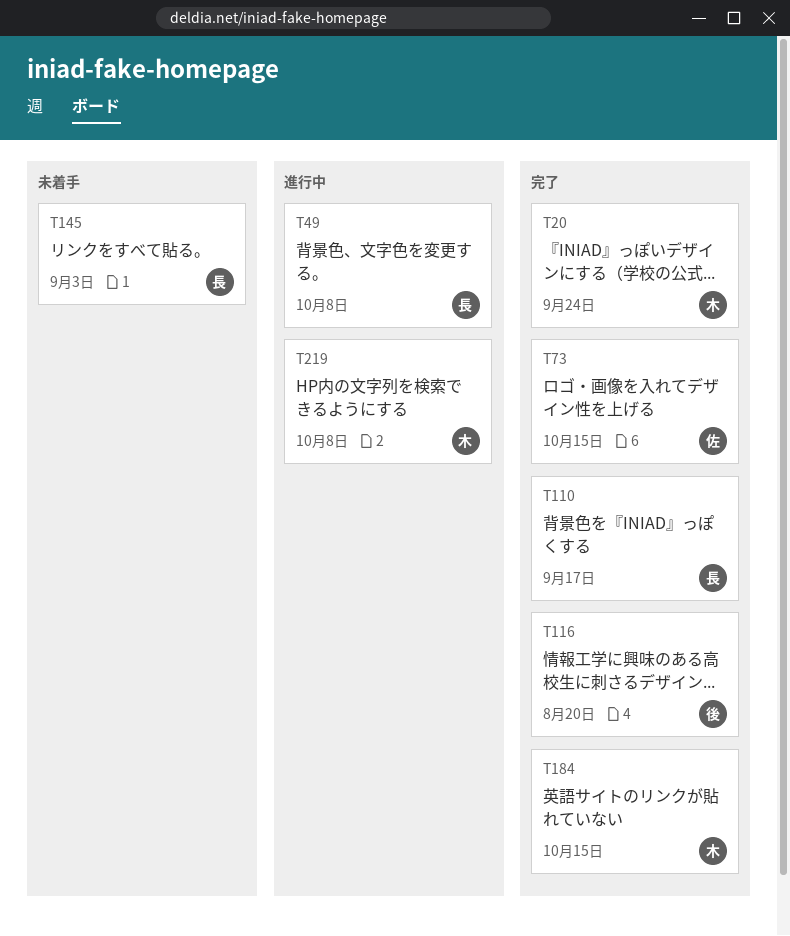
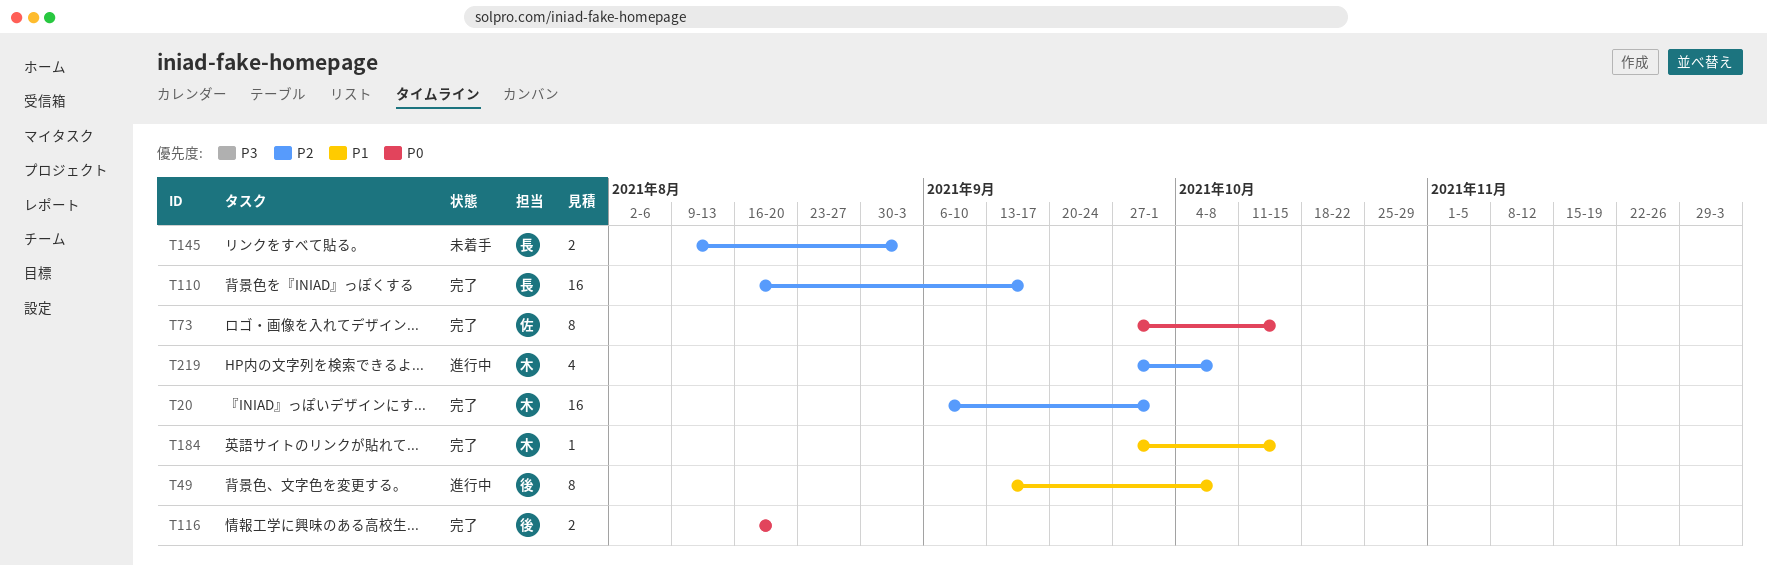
T20, due: Sep 24 -> Oct 1
T49, owner: 長 -> 後

